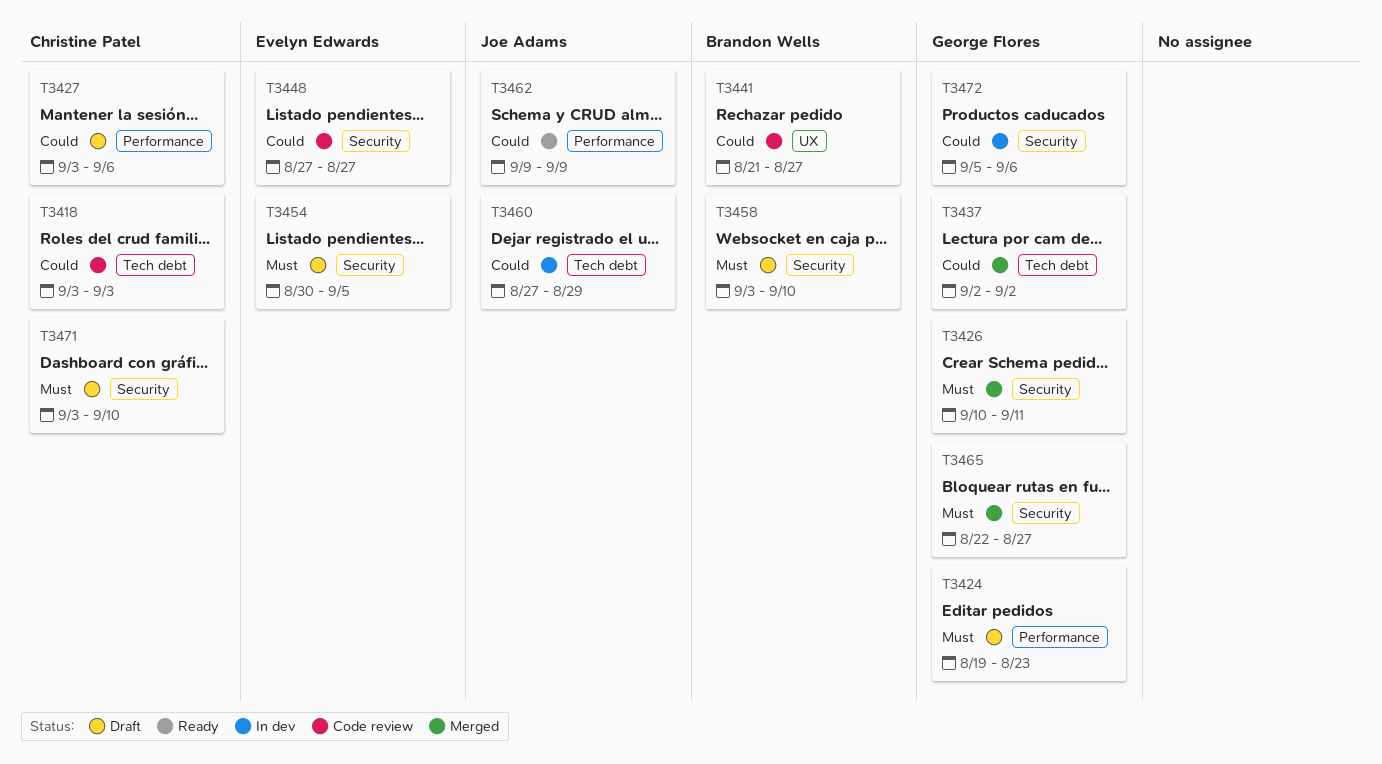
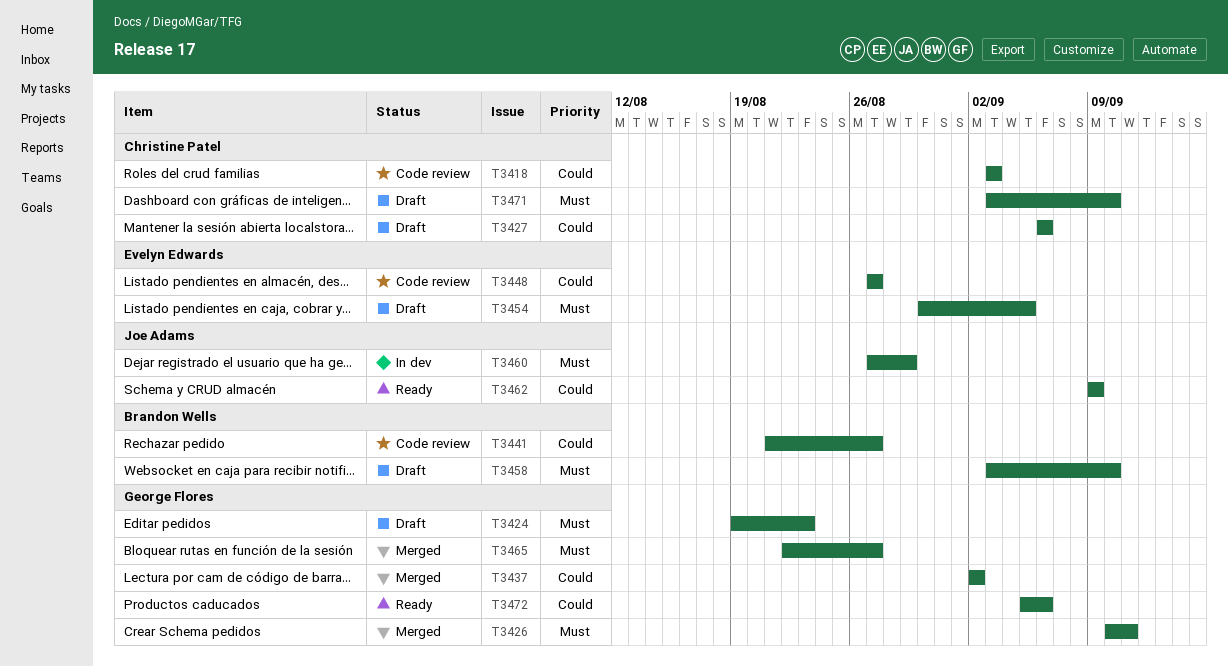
T3427, start: Sep 3 -> Sep 6
T3460, priority: Could -> Must
T3472, status: In dev -> Ready

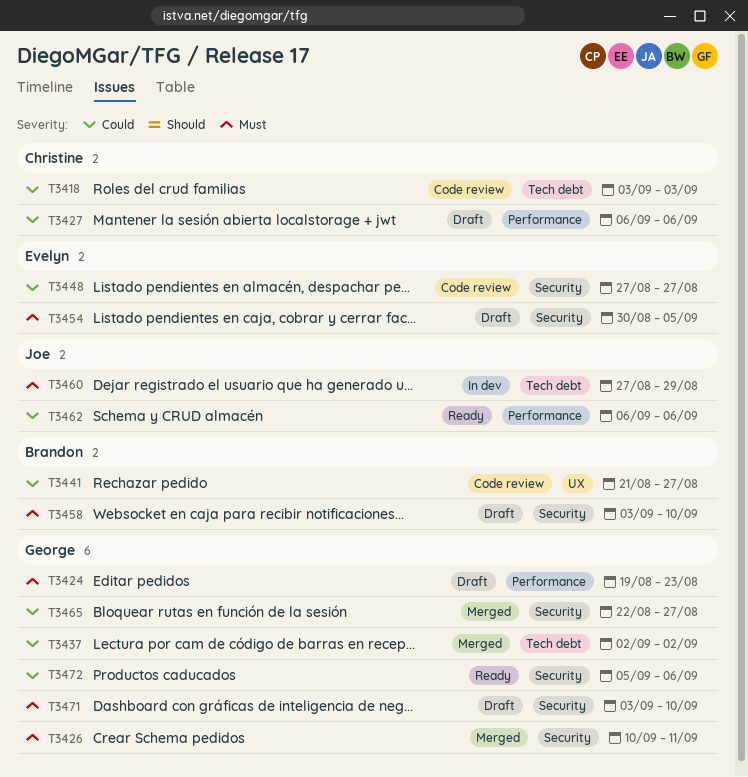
T3462, start: Sep 9 -> Sep 6
T3462, due: Sep 9 -> Sep 6
T3465, priority: Must -> Could
T3471, owner: Christine Patel -> George Flores

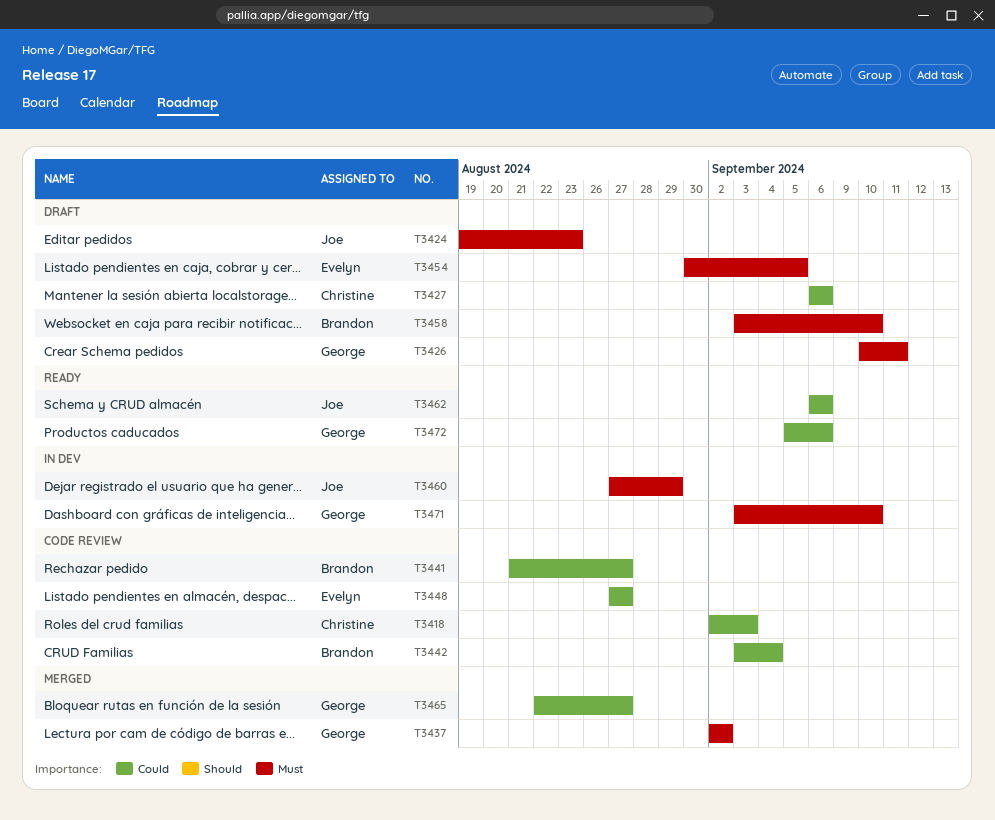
T3418, start: Sep 3 -> Sep 2
T3424, owner: George -> Joe
T3426, status: Merged -> Draft
T3437, priority: Could -> Must
T3442: none -> present
T3471, status: Draft -> In dev

